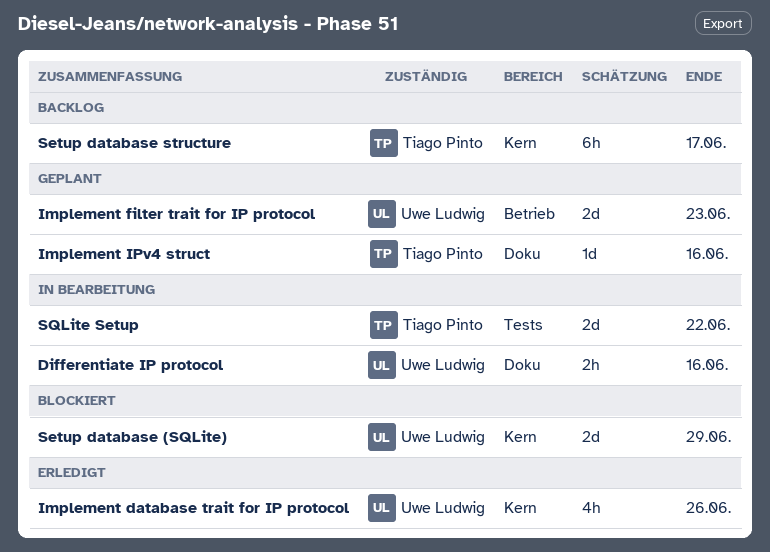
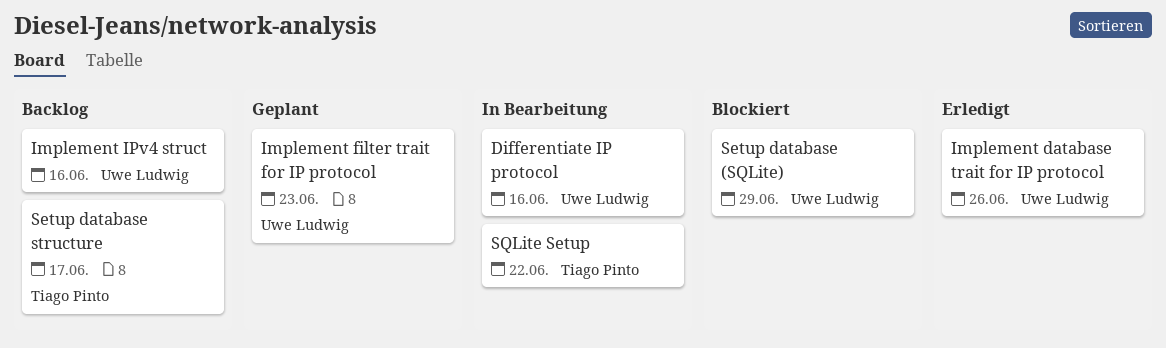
Implement IPv4 struct, status: Geplant -> Backlog
Implement IPv4 struct, owner: Tiago Pinto -> Uwe Ludwig

